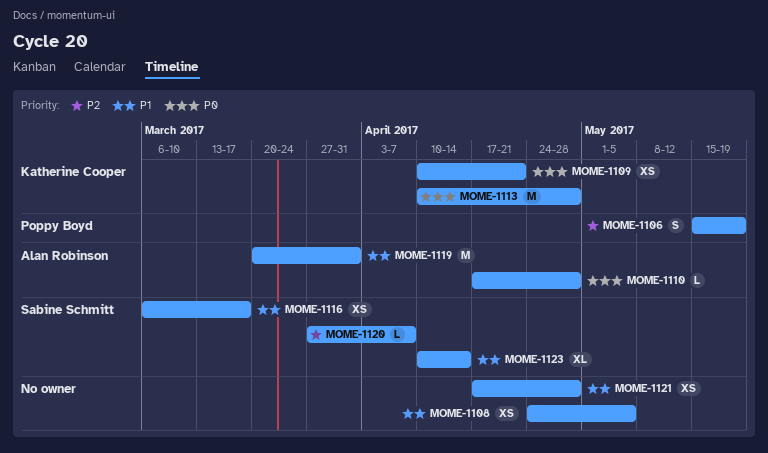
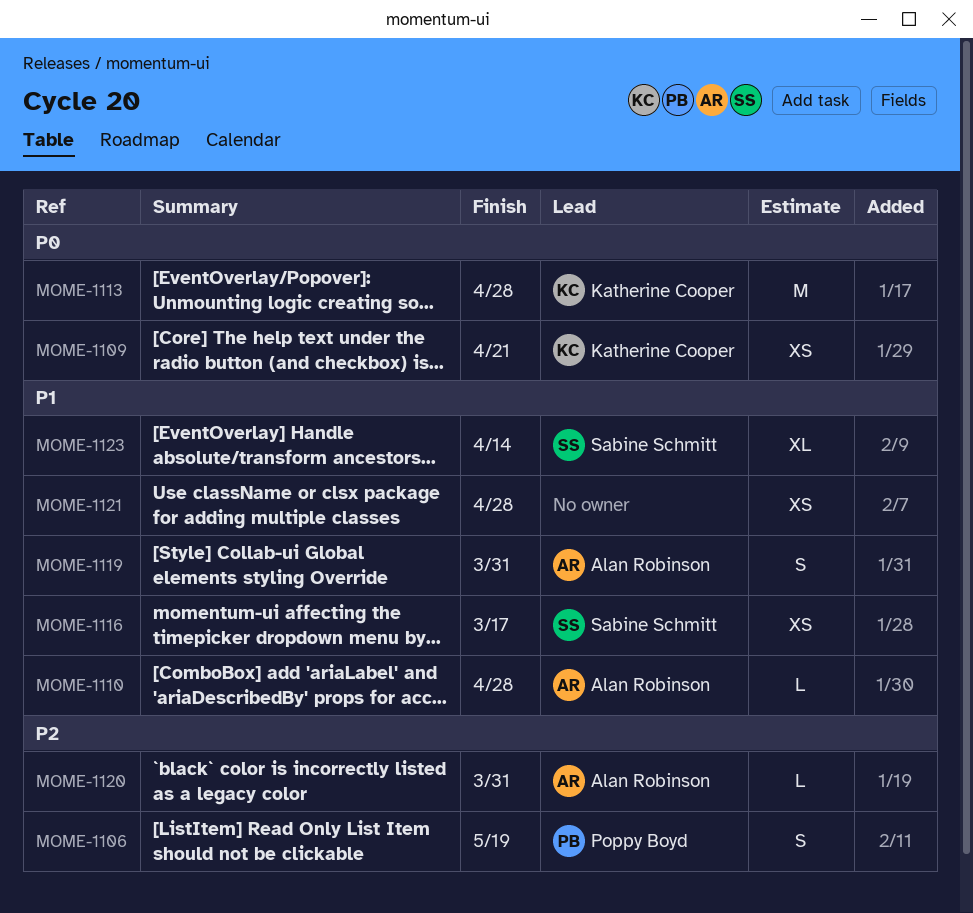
MOME-1108: present -> none
MOME-1110, priority: P0 -> P1
MOME-1119, estimate: M -> S
MOME-1120, owner: Sabine Schmitt -> Alan Robinson
MOME-1120, due: Apr 7 -> Mar 31

